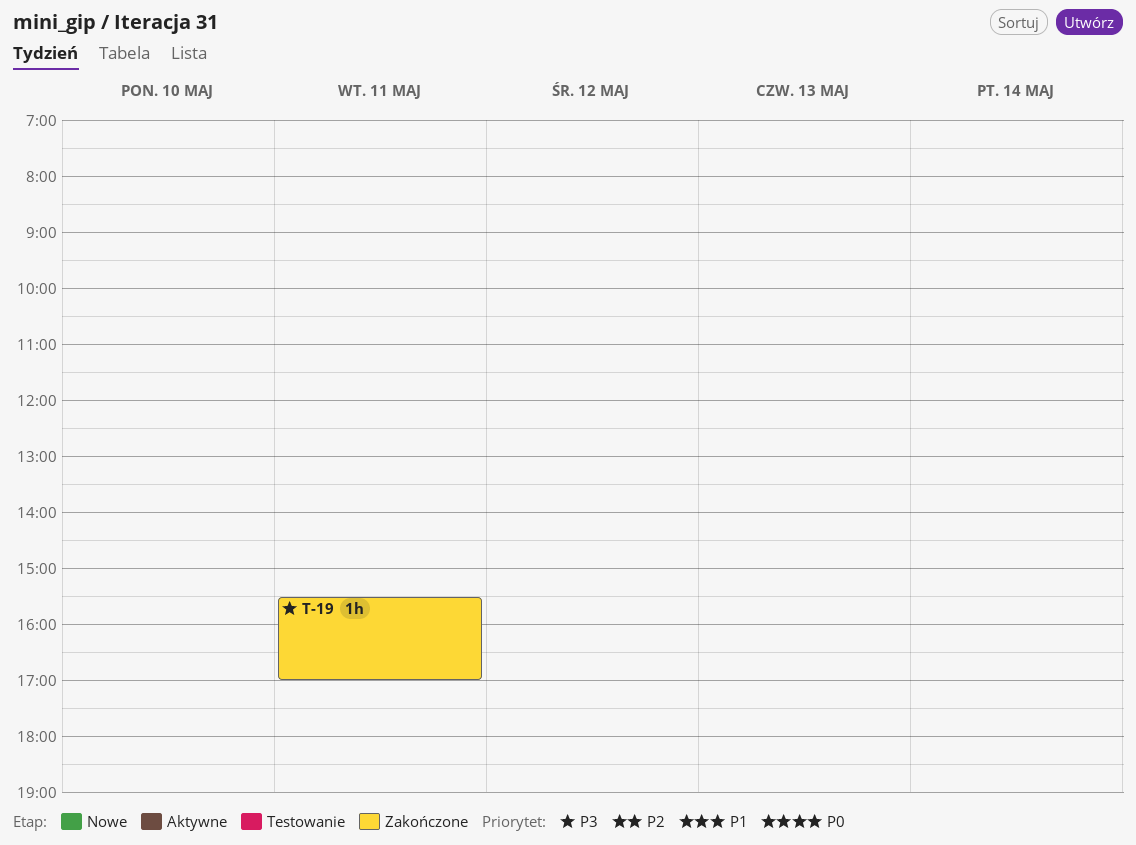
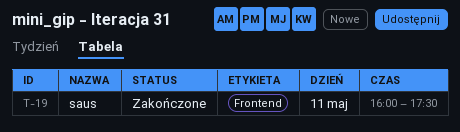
T-19, begins: 15:30 -> 16:00
T-19, ends: 17:00 -> 17:30

